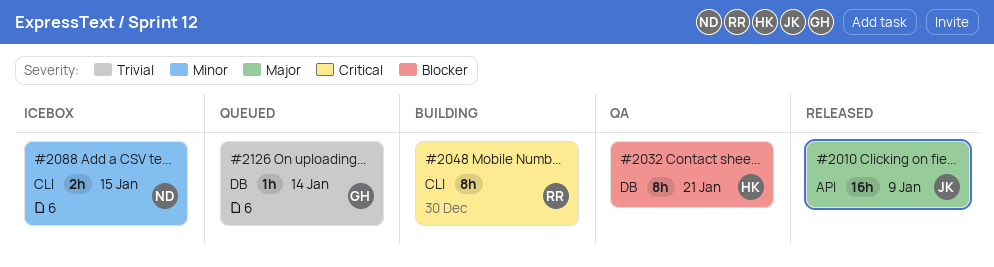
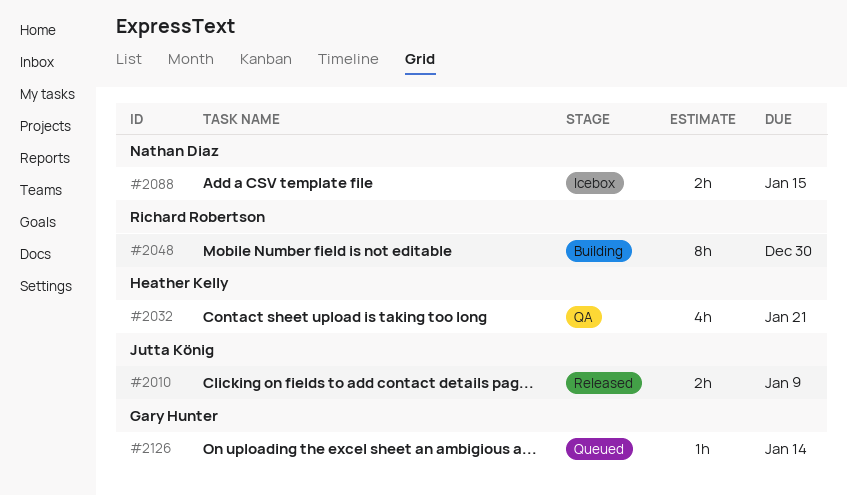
#2010, estimate: 16h -> 2h
#2032, estimate: 8h -> 4h

